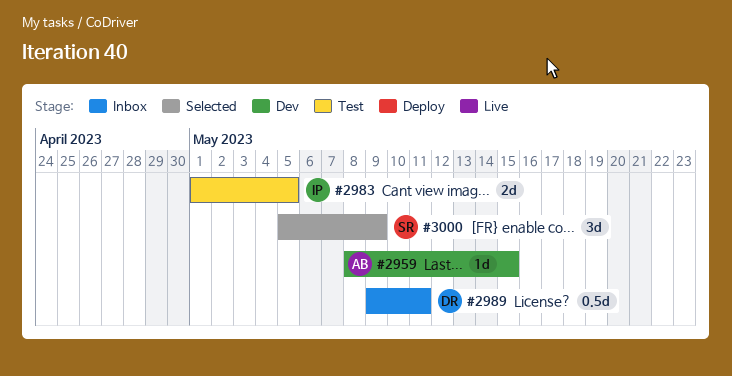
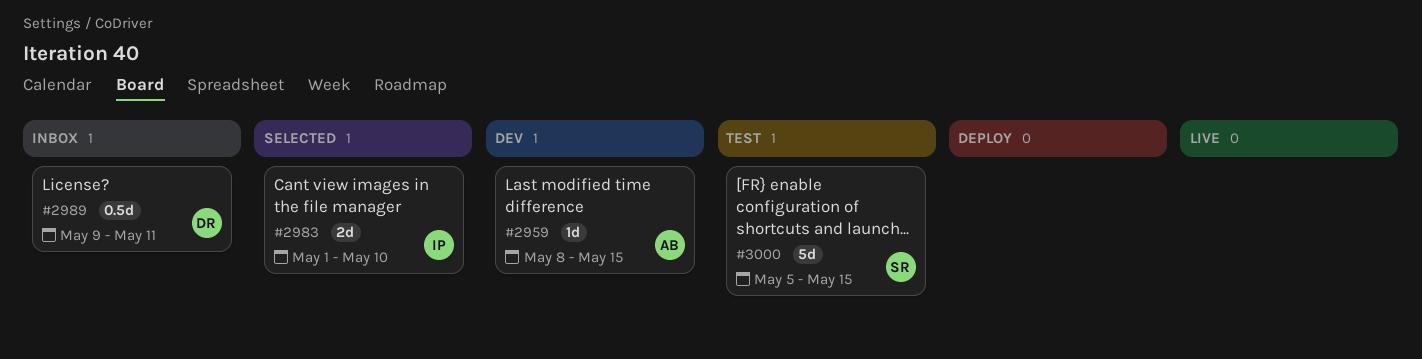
#2983, status: Test -> Selected
#2983, due: May 5 -> May 10
#3000, status: Selected -> Test
#3000, estimate: 3d -> 5d
#3000, due: May 9 -> May 15

